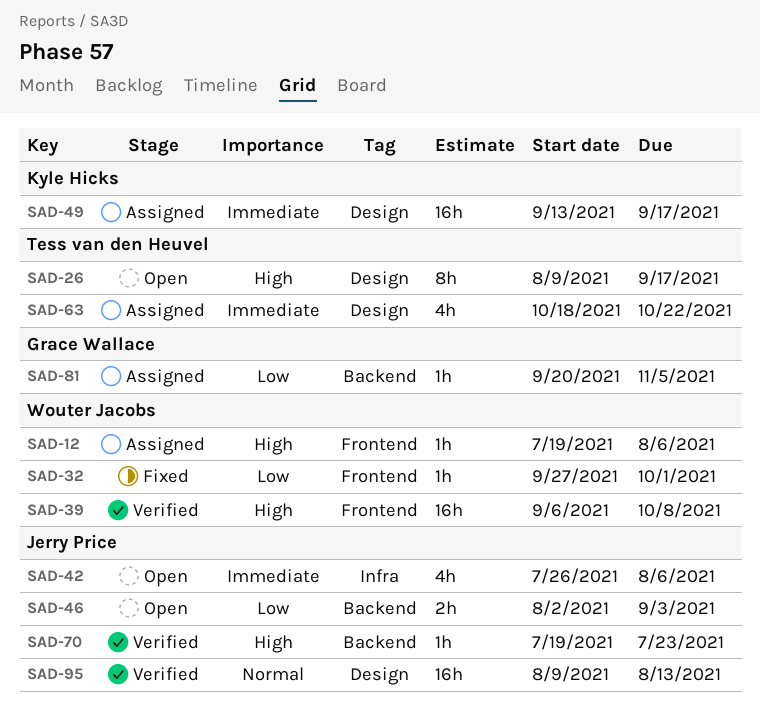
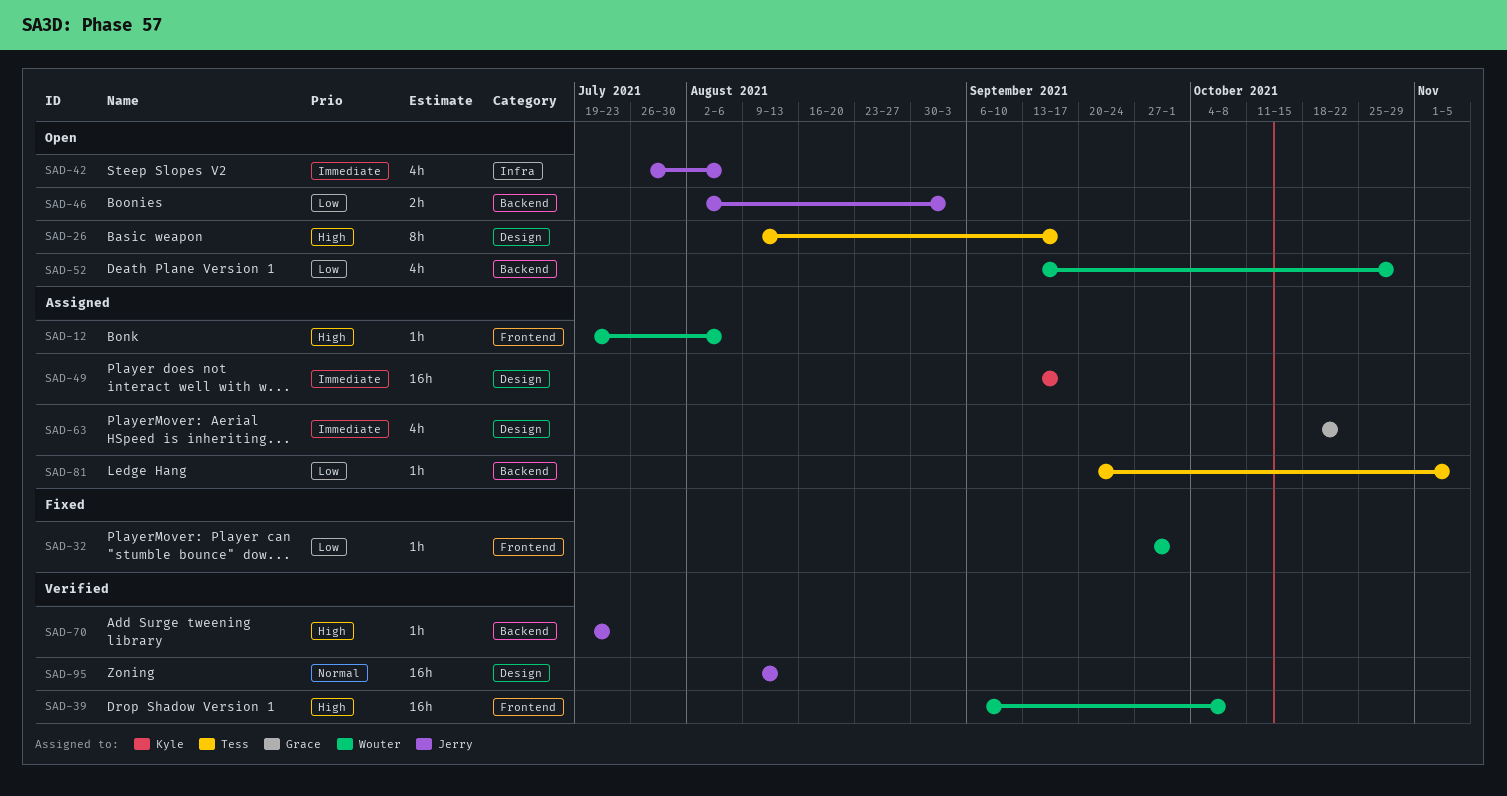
SAD-52: none -> present
SAD-63, owner: Tess van den Heuvel -> Grace Wallace
SAD-81, owner: Grace Wallace -> Tess van den Heuvel

